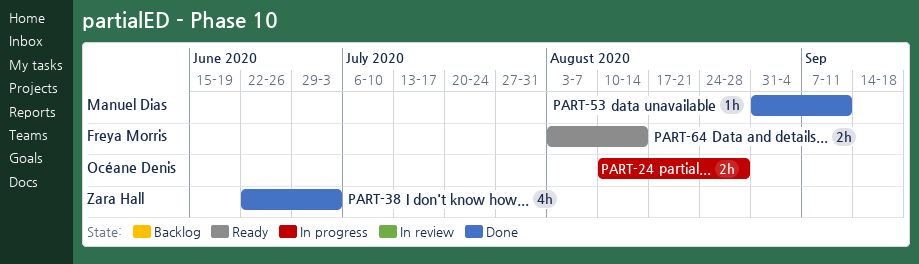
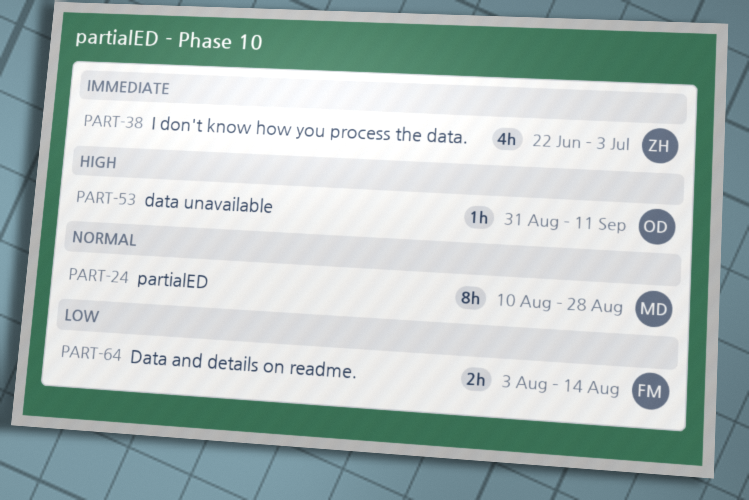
PART-24, owner: Océane Denis -> Manuel Dias
PART-24, estimate: 2h -> 8h
PART-53, owner: Manuel Dias -> Océane Denis

